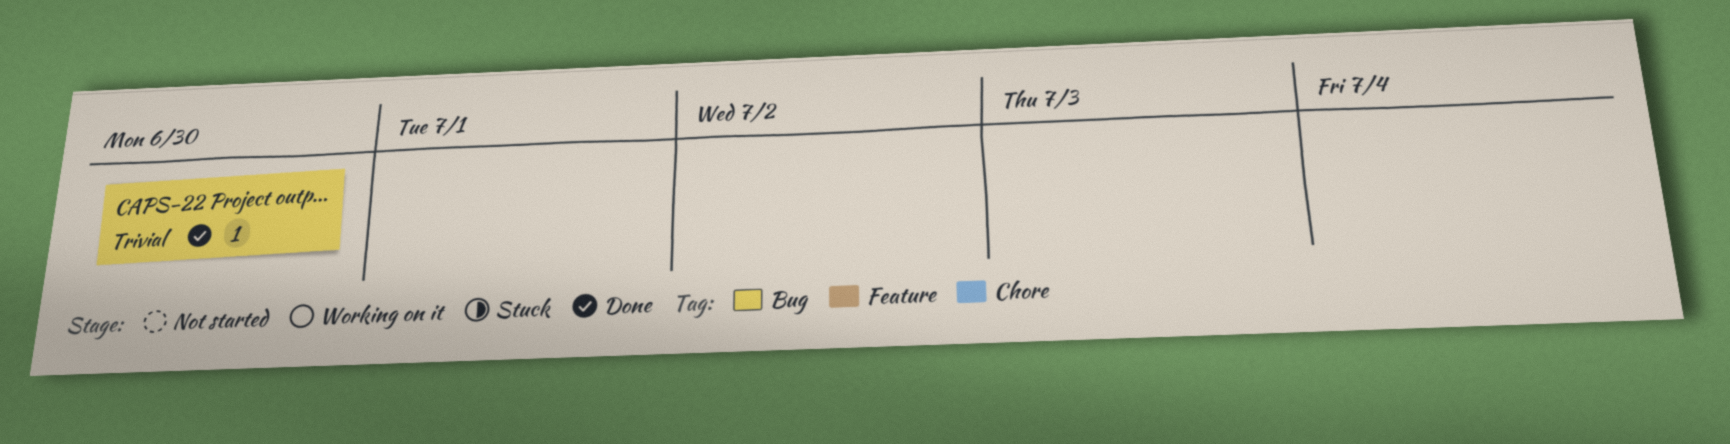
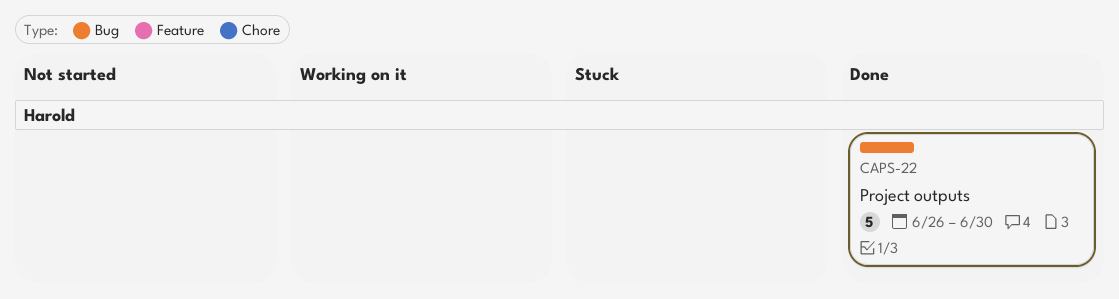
CAPS-22, estimate: 1 -> 5

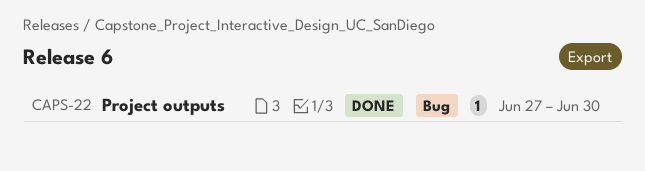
CAPS-22, estimate: 5 -> 1
CAPS-22, start: Jun 26 -> Jun 27

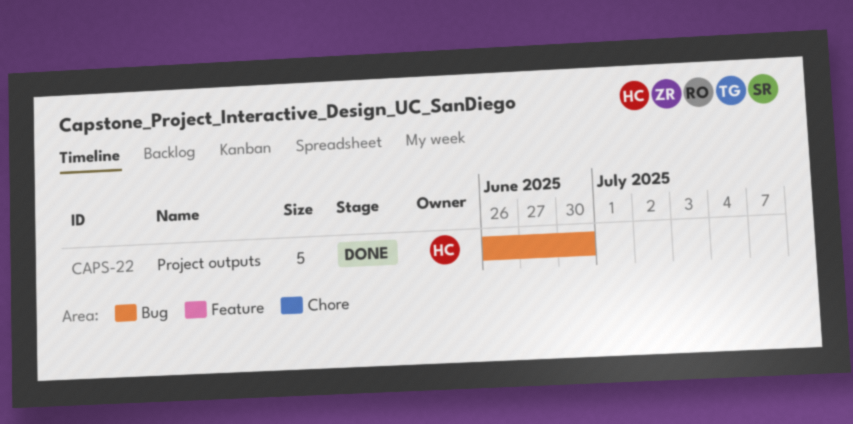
CAPS-22, estimate: 1 -> 5
CAPS-22, start: Jun 27 -> Jun 26

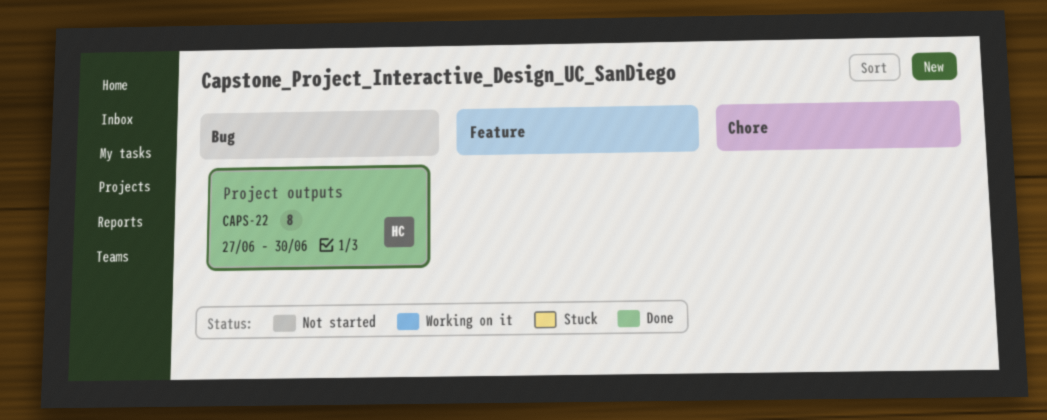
CAPS-22, estimate: 5 -> 8
CAPS-22, start: Jun 26 -> Jun 27

